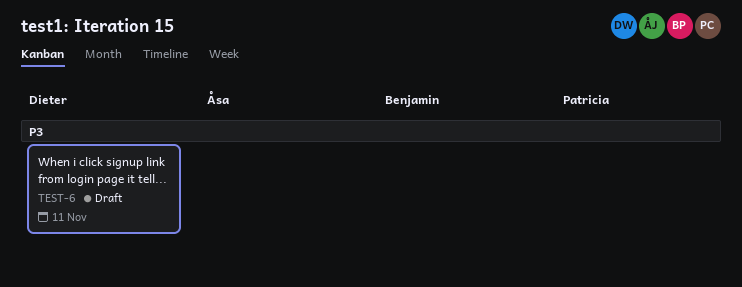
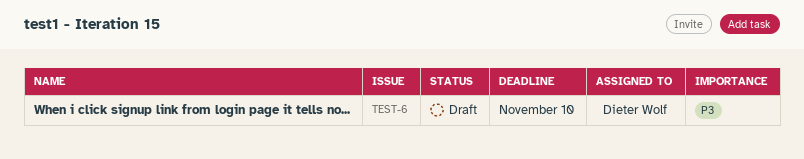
TEST-6, due: Nov 11 -> Nov 10

